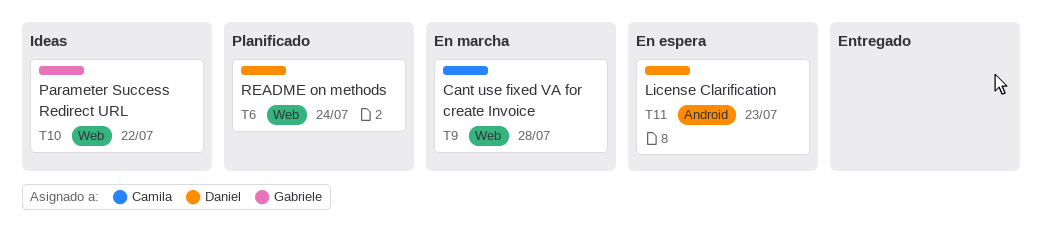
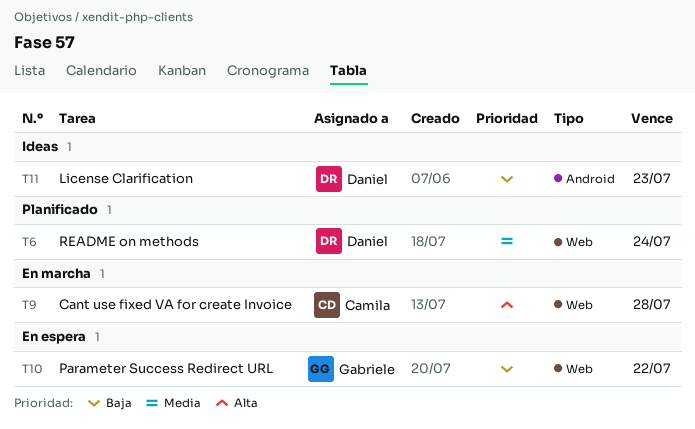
T10, status: Ideas -> En espera
T11, status: En espera -> Ideas

